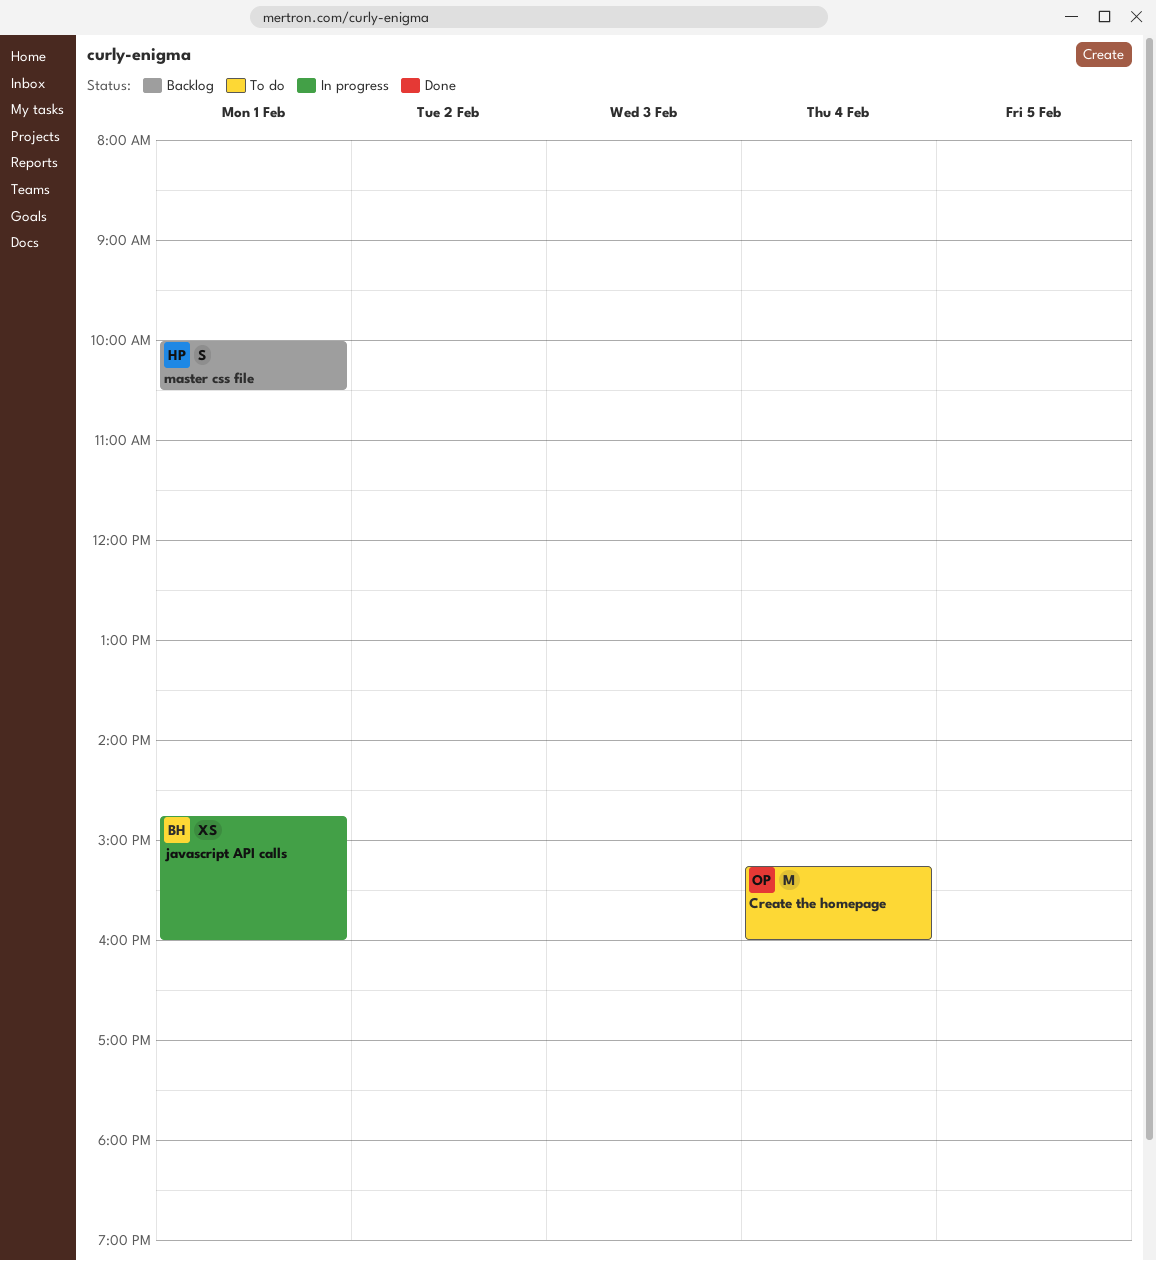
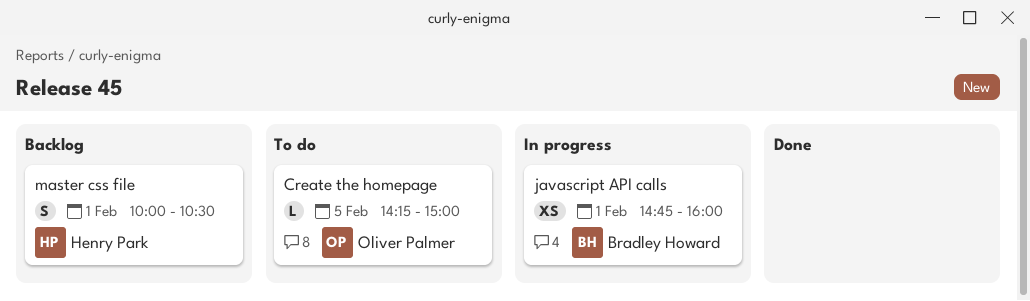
Create the homepage, estimate: M -> L
Create the homepage, day: Feb 4 -> Feb 5
Create the homepage, begins: 15:15 -> 14:15
Create the homepage, ends: 16:00 -> 15:00

